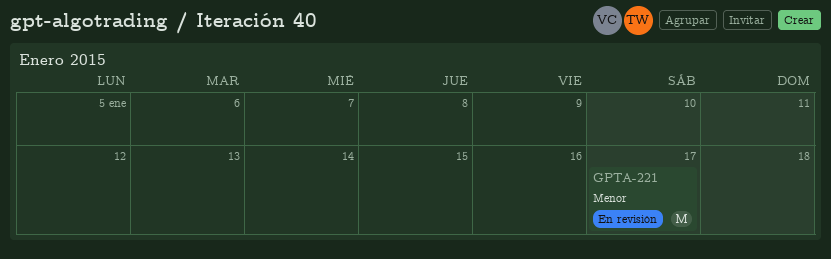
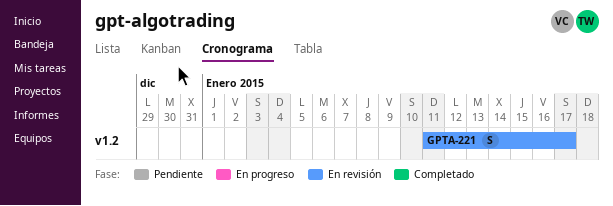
GPTA-221, estimate: M -> S

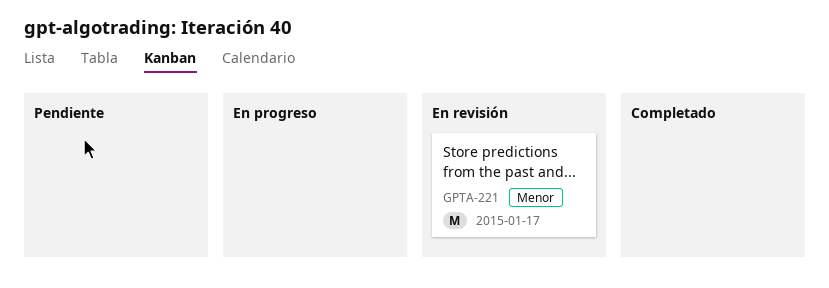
GPTA-221, estimate: S -> M

